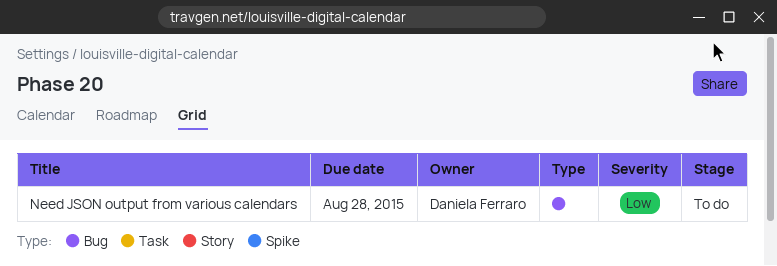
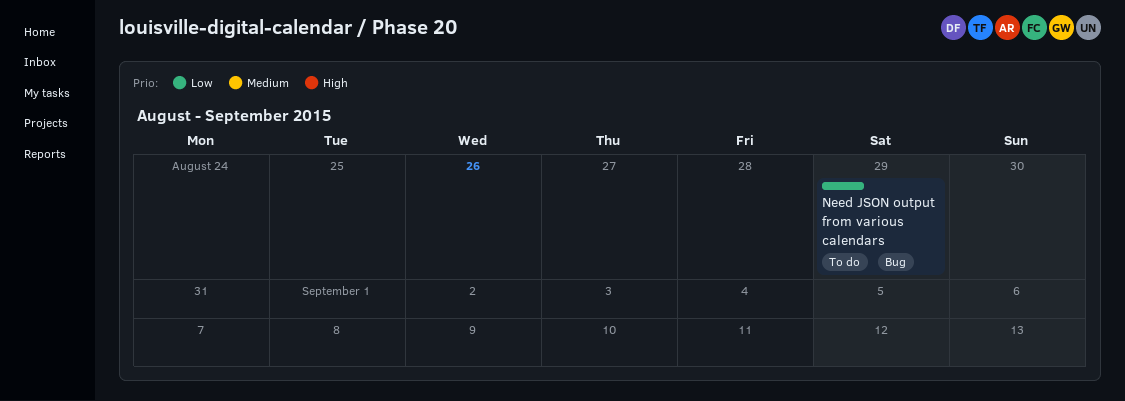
Need JSON output from various calendars, due: Aug 28 -> Aug 29

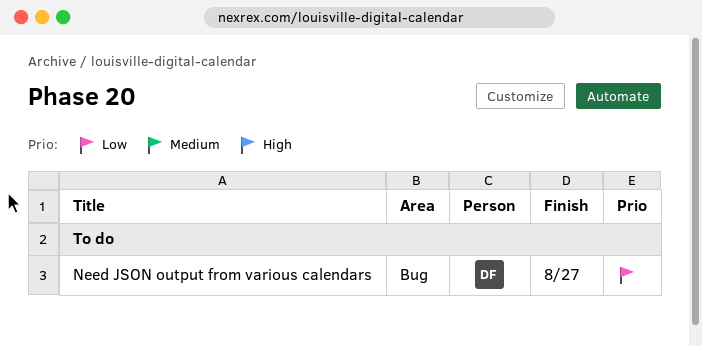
Need JSON output from various calendars, due: Aug 29 -> Aug 27

